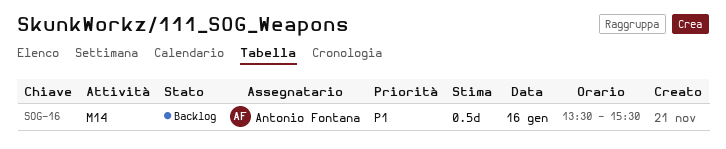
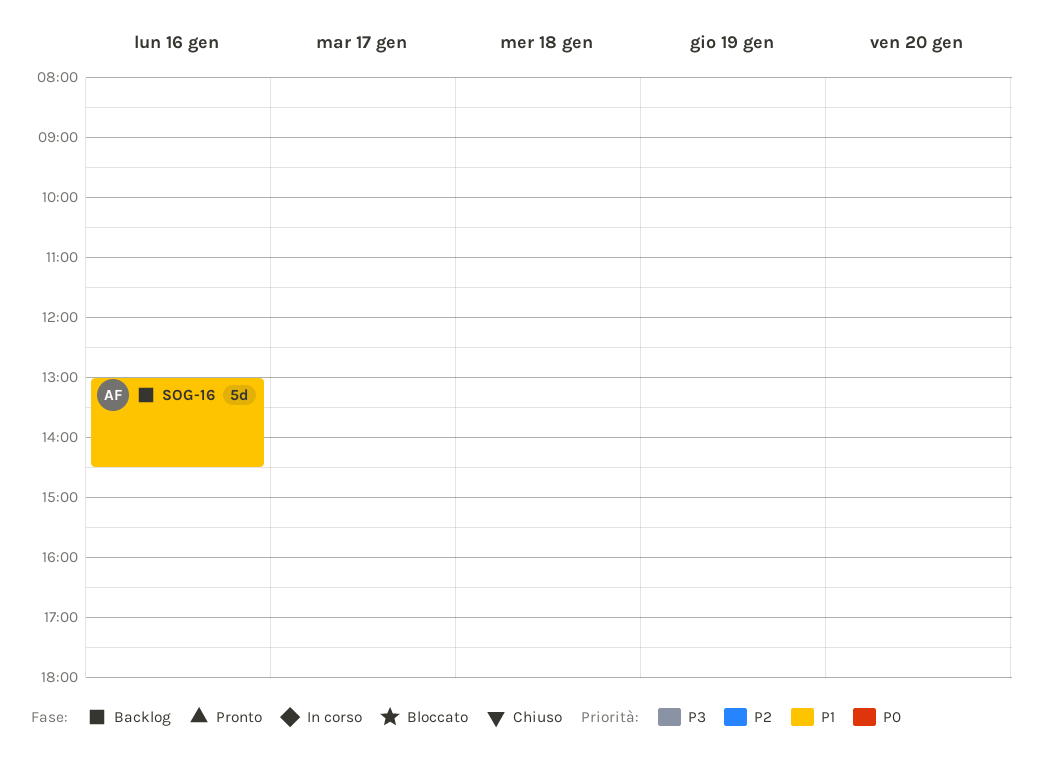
SOG-16, estimate: 0.5d -> 5d
SOG-16, begins: 13:30 -> 13:00
SOG-16, ends: 15:30 -> 14:30

